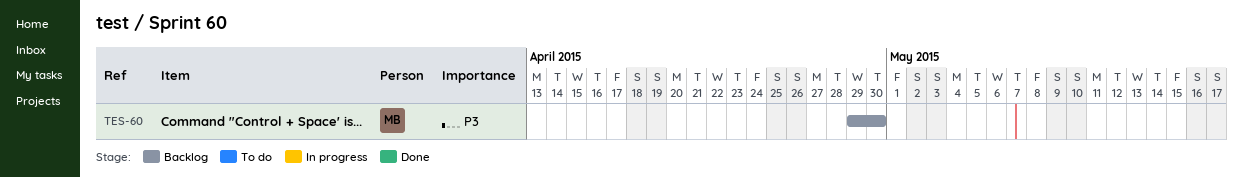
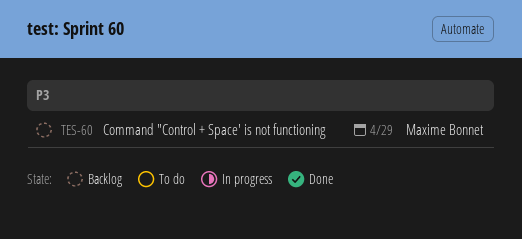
TES-60, due: Apr 30 -> Apr 29

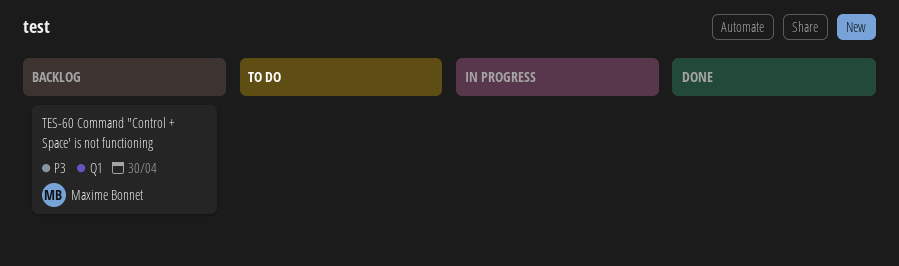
TES-60, due: Apr 29 -> Apr 30

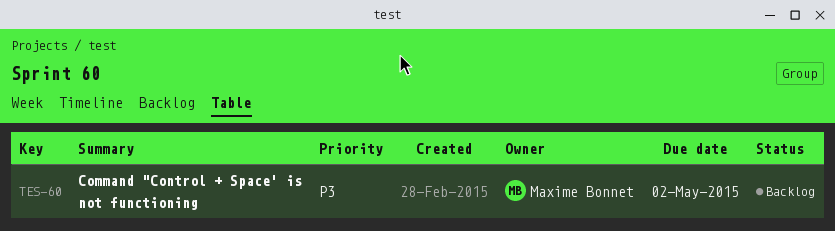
TES-60, due: Apr 30 -> May 2

